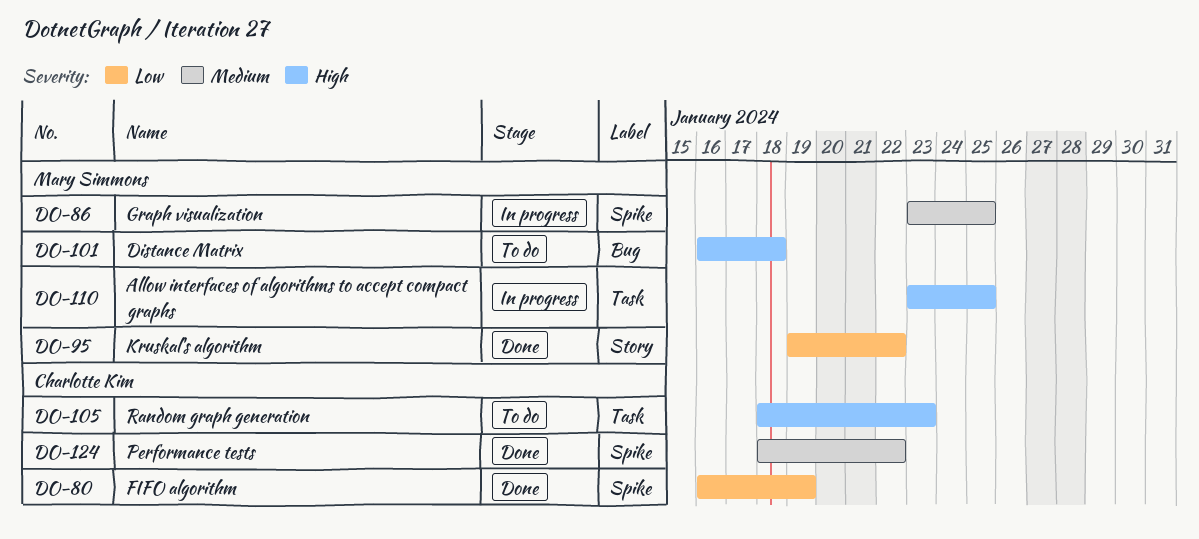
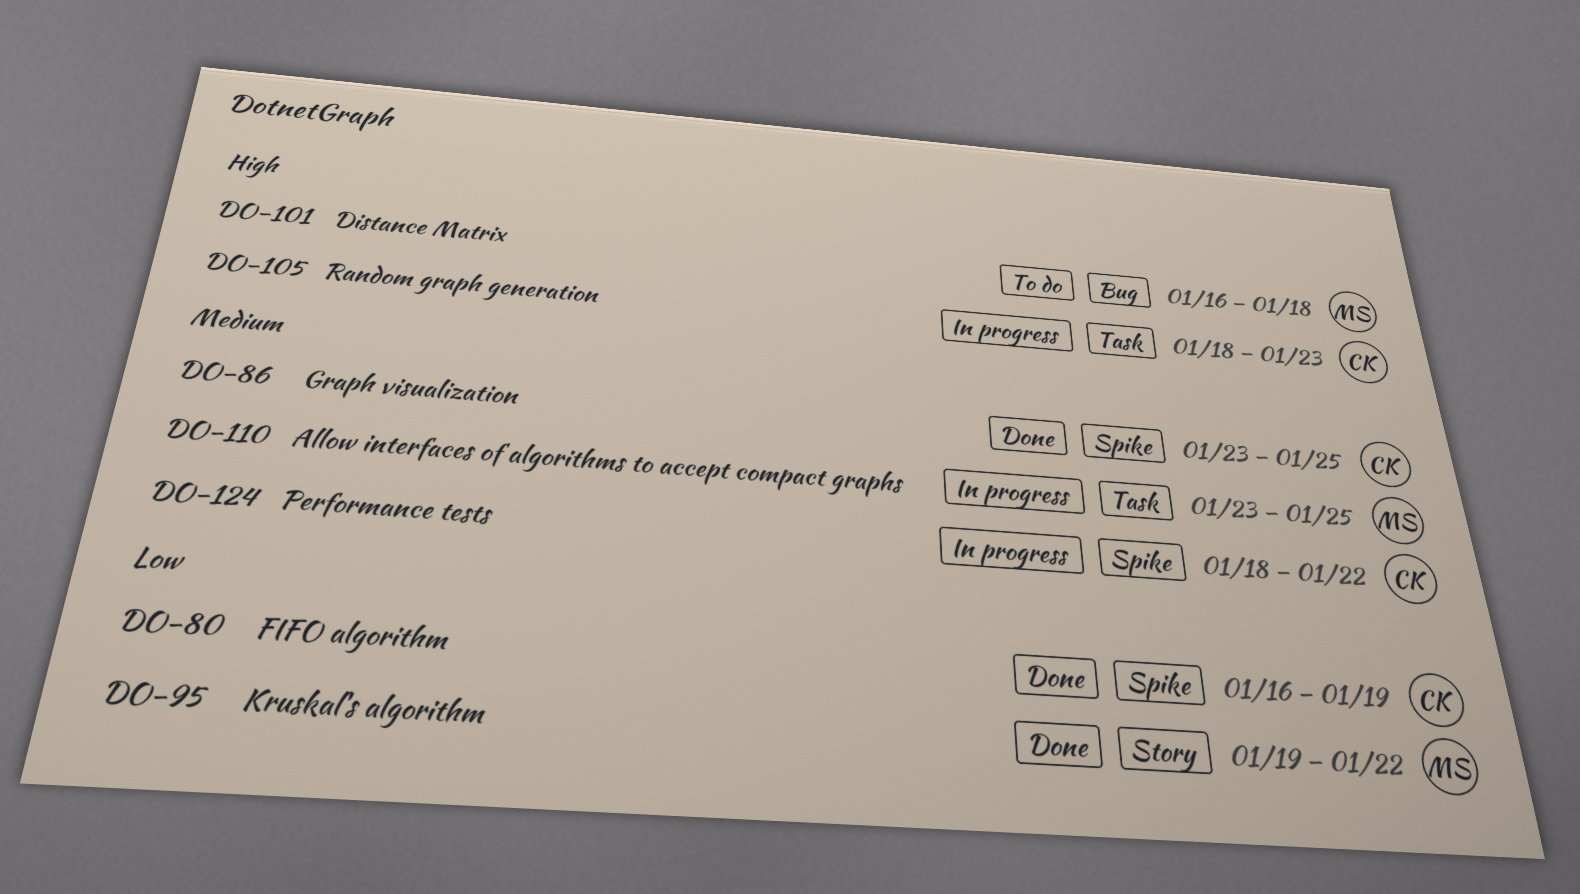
DO-86, status: In progress -> Done
DO-86, owner: Mary Simmons -> Charlotte Kim
DO-105, status: To do -> In progress
DO-110, priority: High -> Medium
DO-124, status: Done -> In progress

